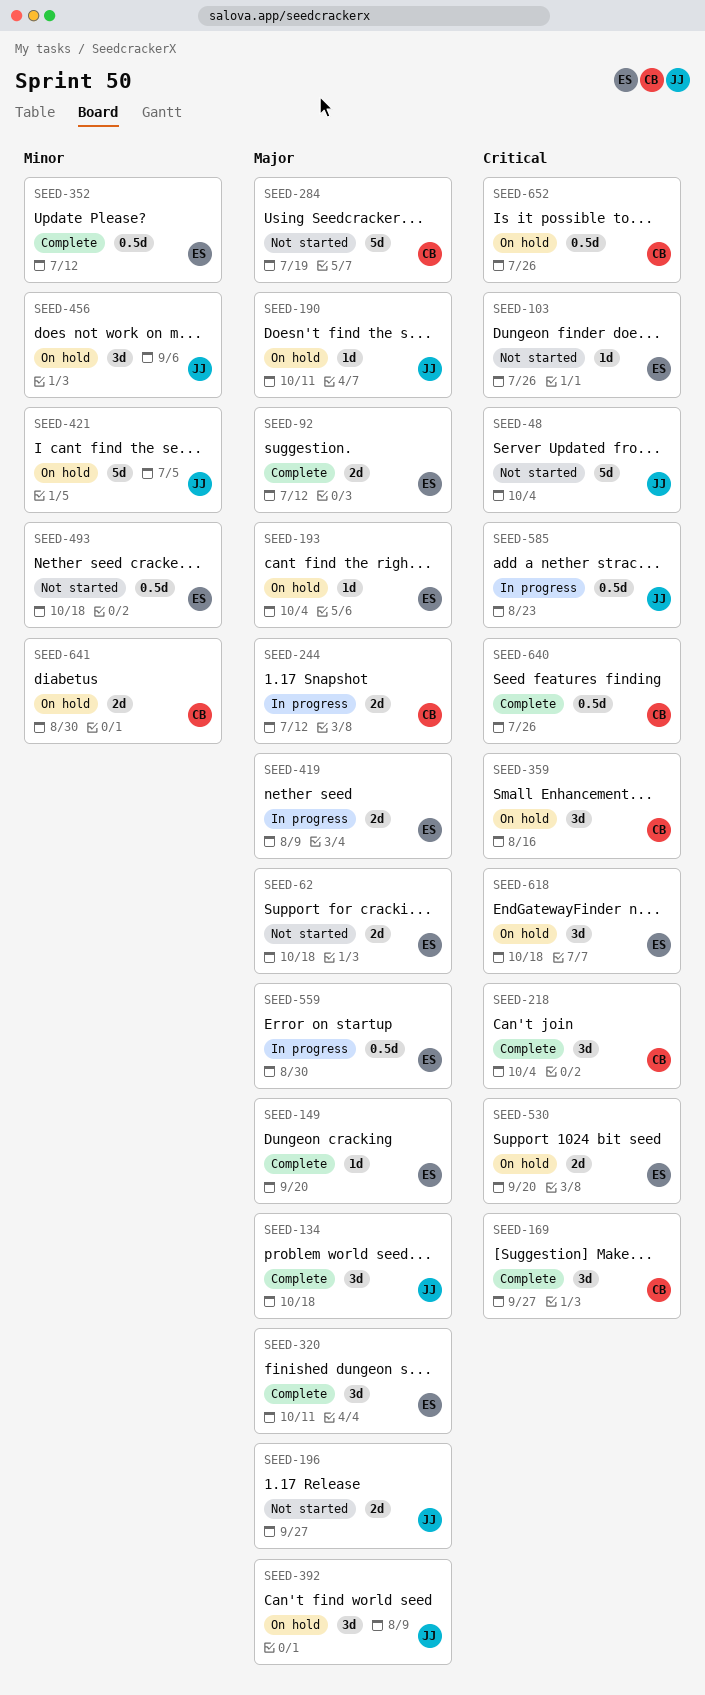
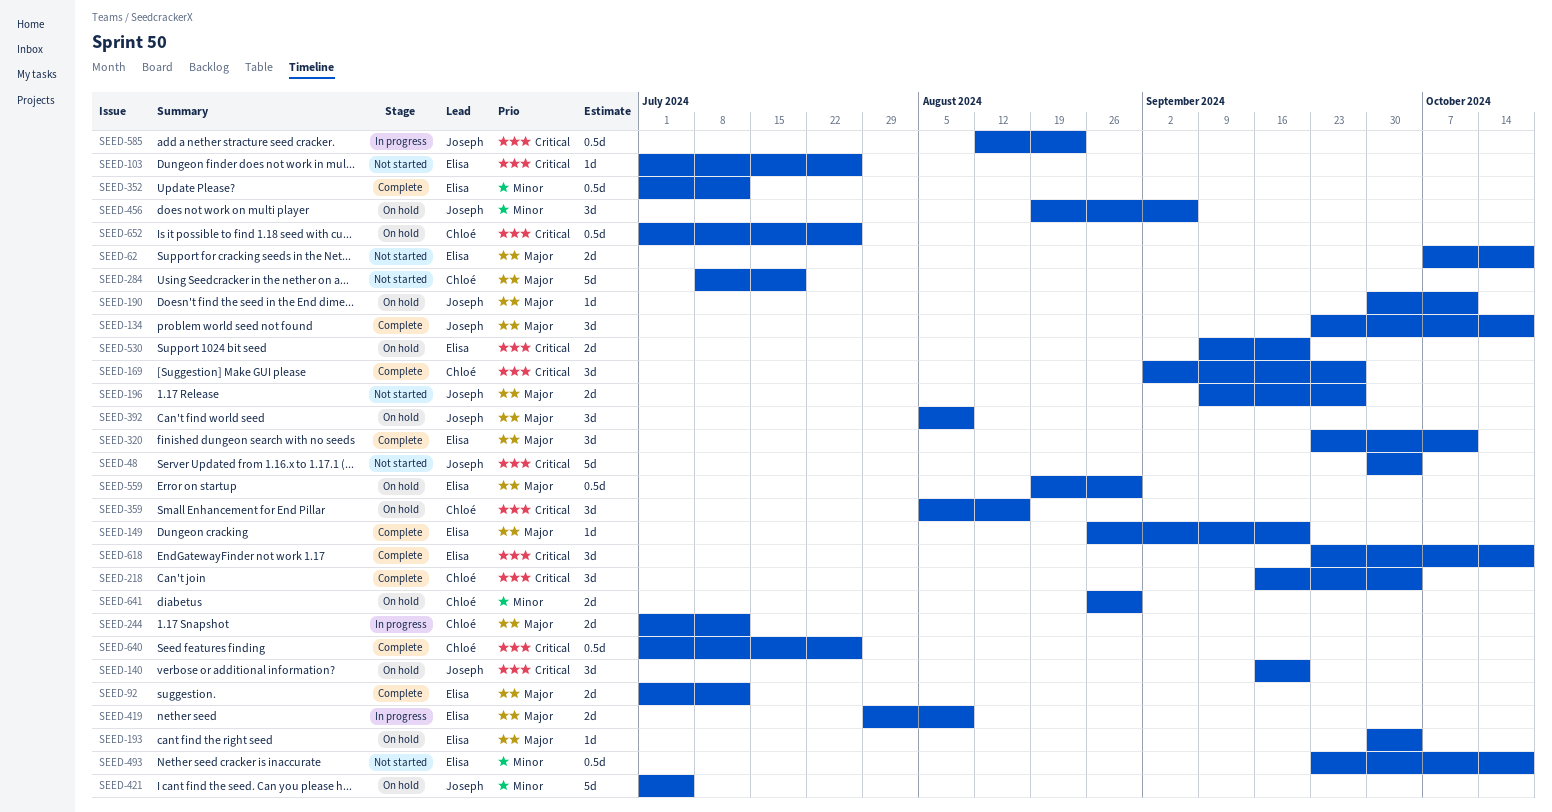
SEED-140: none -> present
SEED-559, status: In progress -> On hold
SEED-618, status: On hold -> Complete

